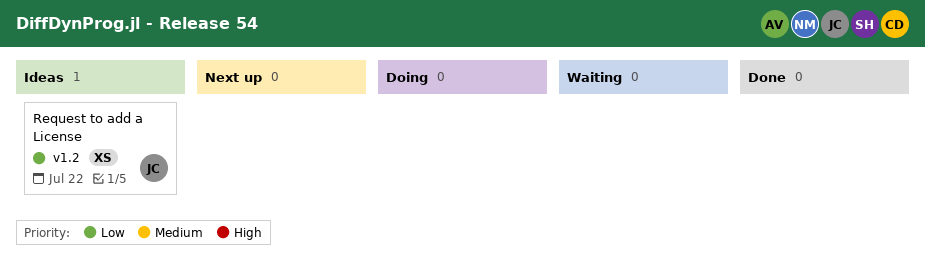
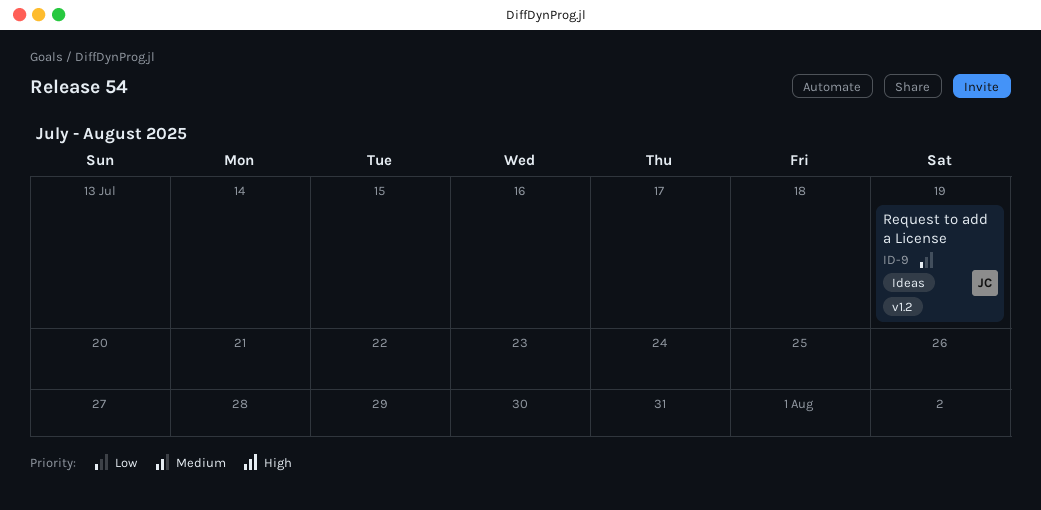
Request to add a License, due: Jul 22 -> Jul 19

